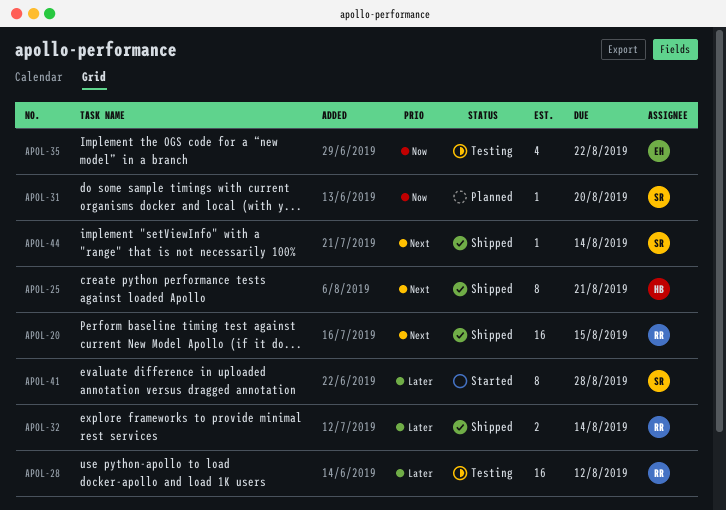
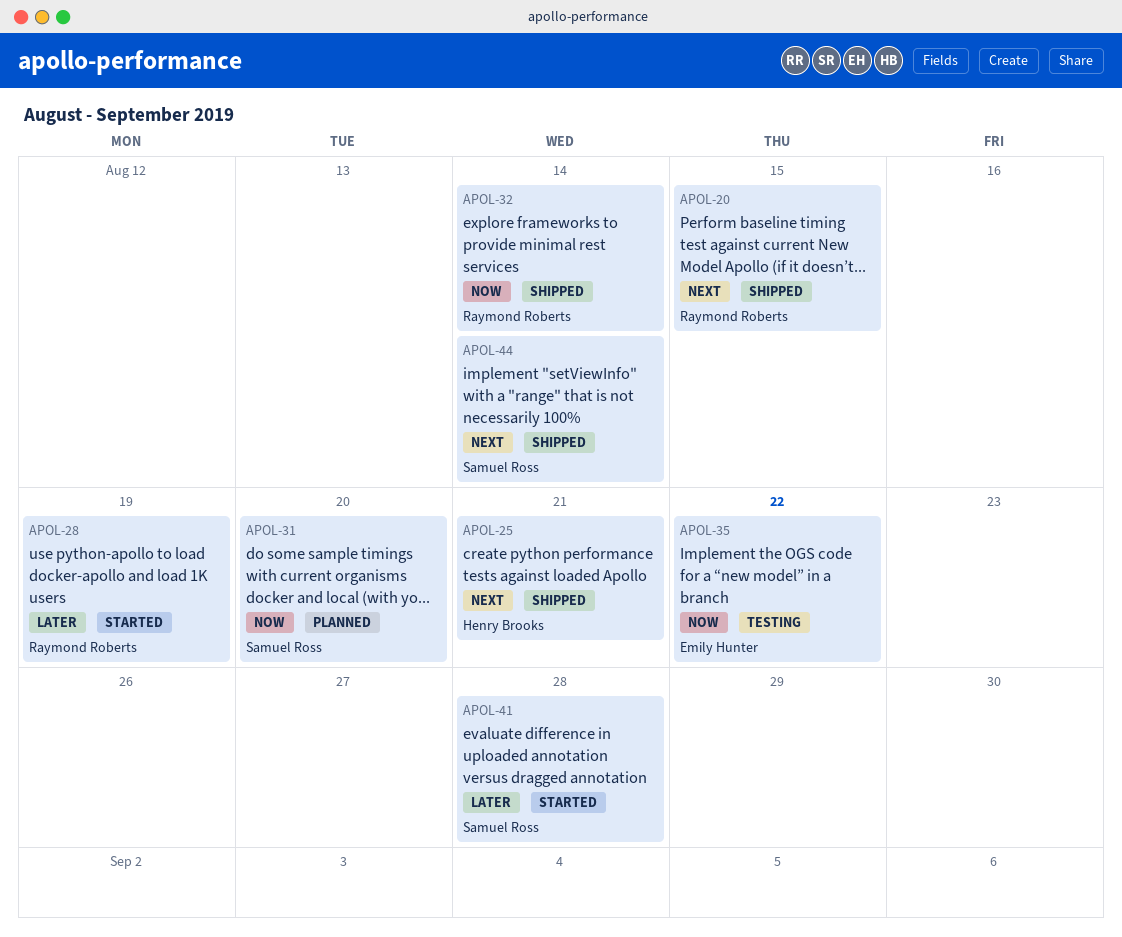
APOL-28, status: Testing -> Started
APOL-28, due: Aug 12 -> Aug 19
APOL-32, priority: Later -> Now

